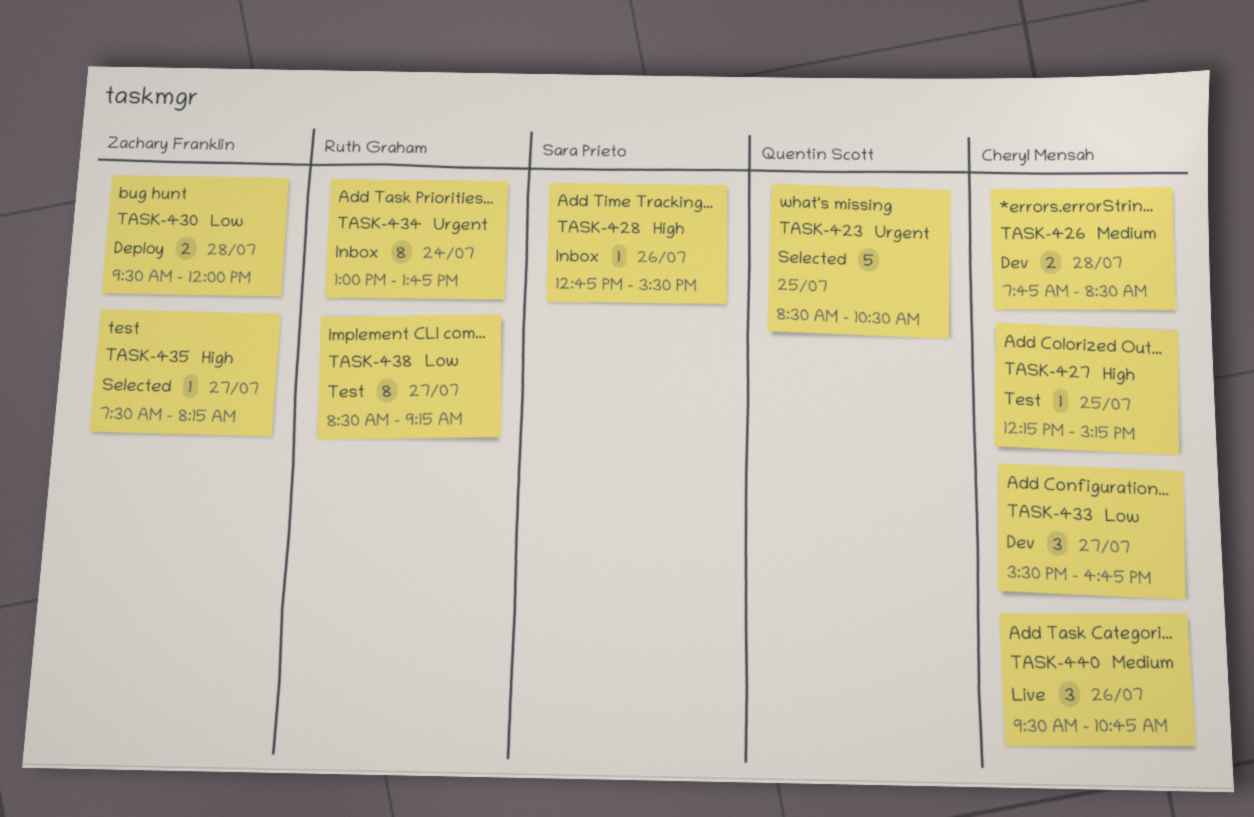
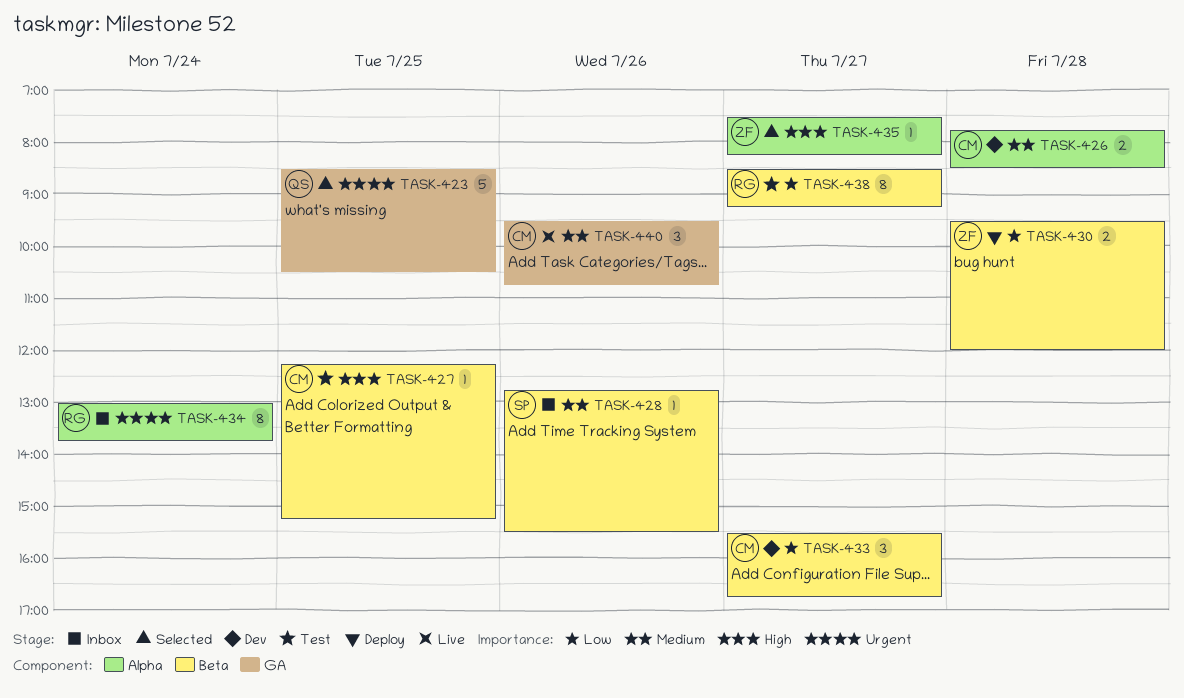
TASK-428, priority: High -> Medium

